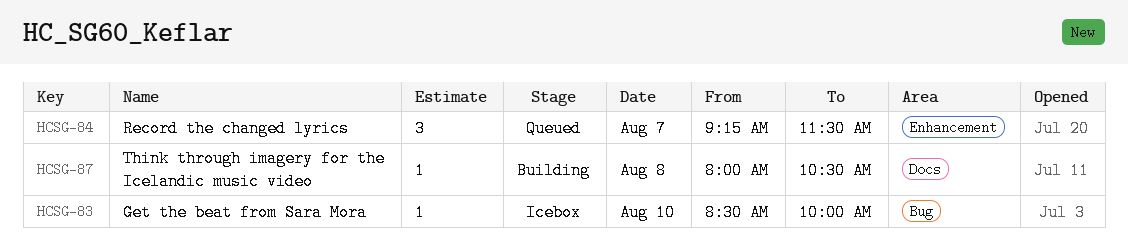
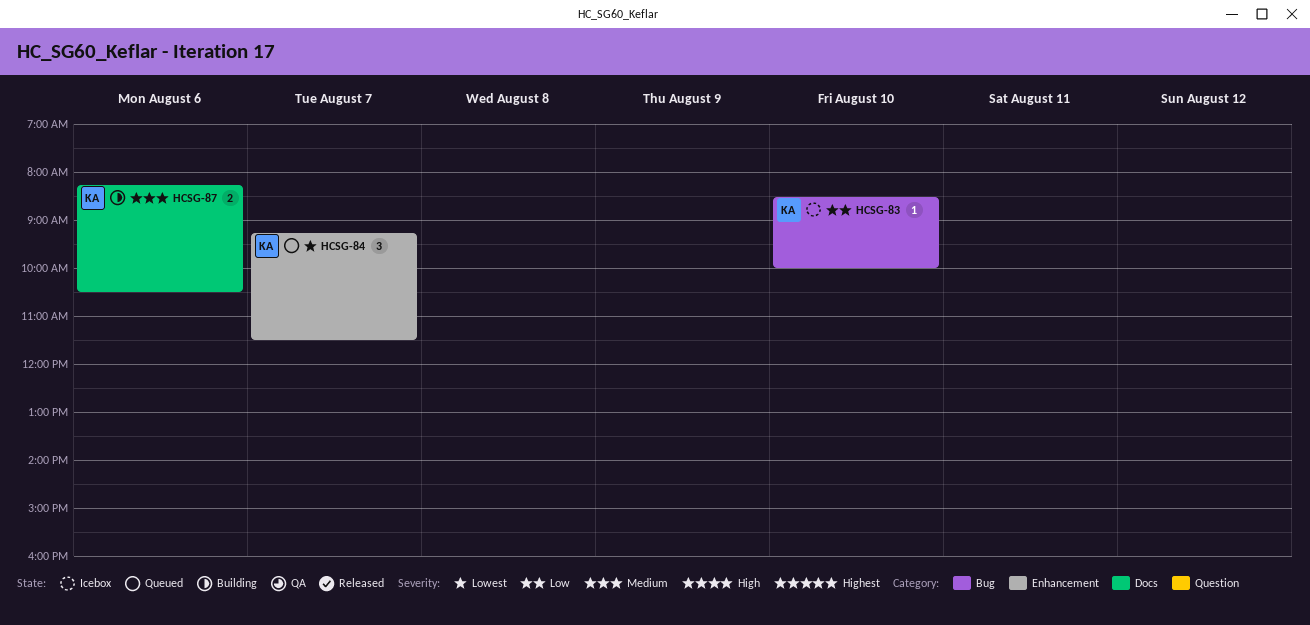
HCSG-87, estimate: 1 -> 2
HCSG-87, day: Aug 8 -> Aug 6
HCSG-87, begins: 08:00 -> 08:15

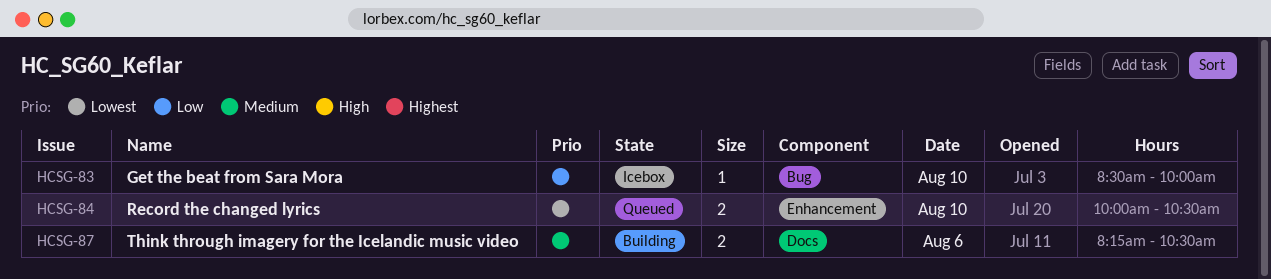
HCSG-84, estimate: 3 -> 2
HCSG-84, day: Aug 7 -> Aug 10
HCSG-84, begins: 09:15 -> 10:00
HCSG-84, ends: 11:30 -> 10:30

